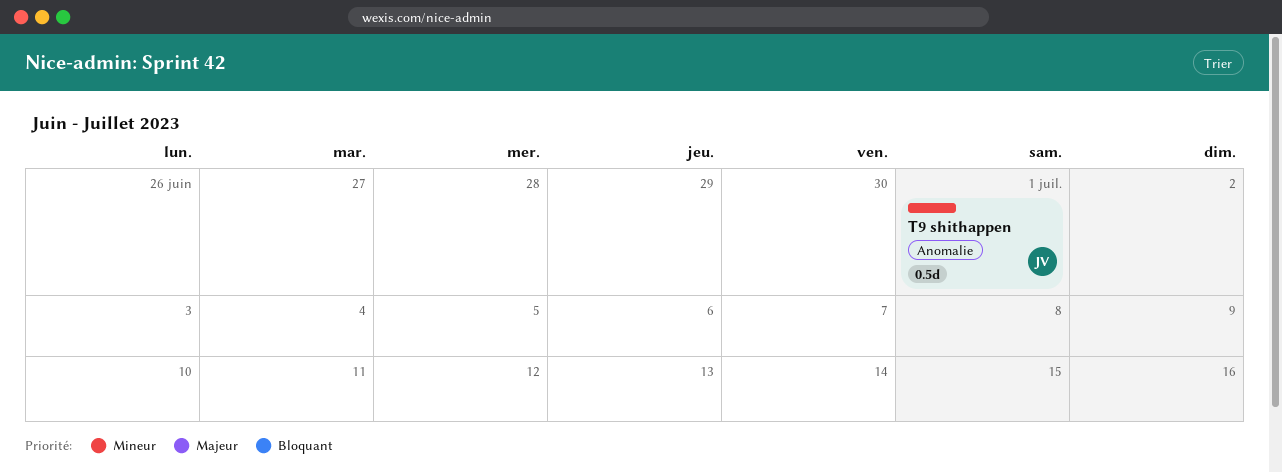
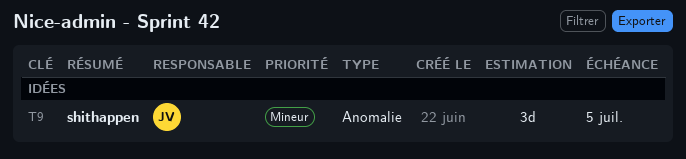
T9, estimate: 0.5d -> 3d
T9, due: Jul 1 -> Jul 5

